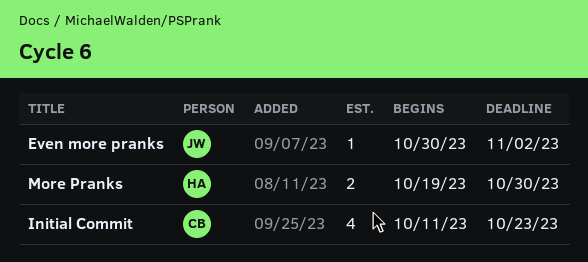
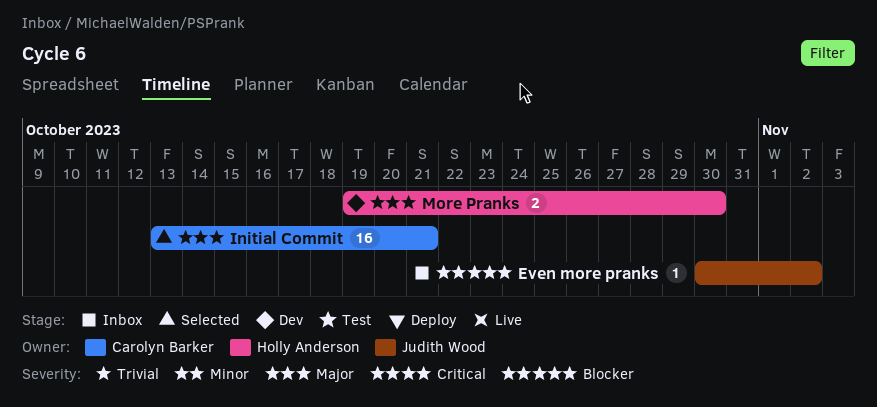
Initial Commit, estimate: 4 -> 16
Initial Commit, start: Oct 11 -> Oct 13
Initial Commit, due: Oct 23 -> Oct 21

